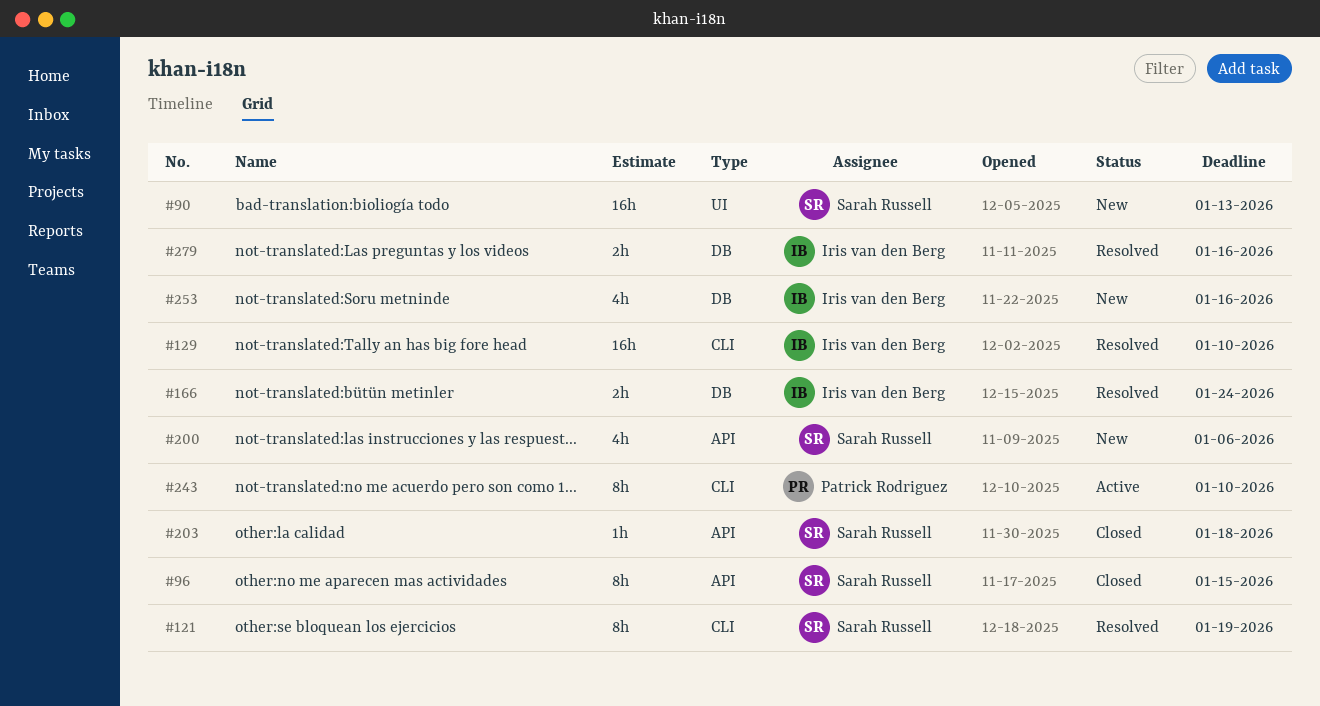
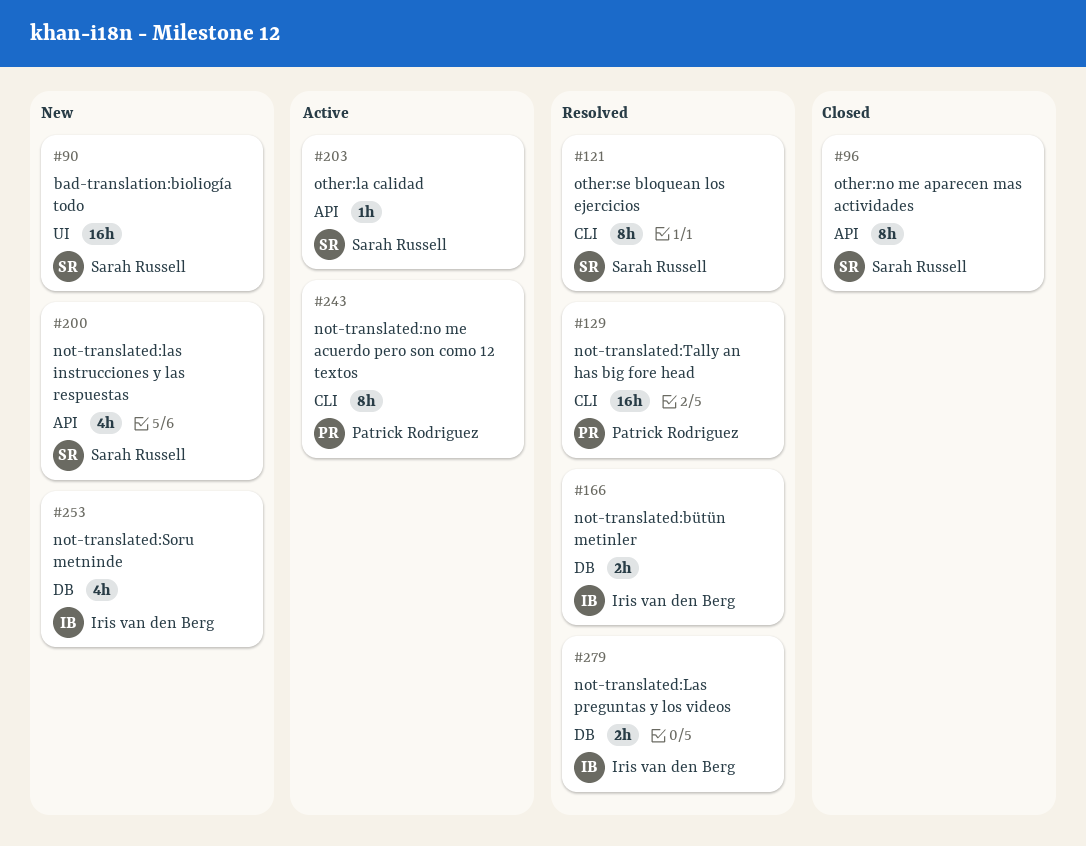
#129, owner: Iris van den Berg -> Patrick Rodriguez
#203, status: Closed -> Active

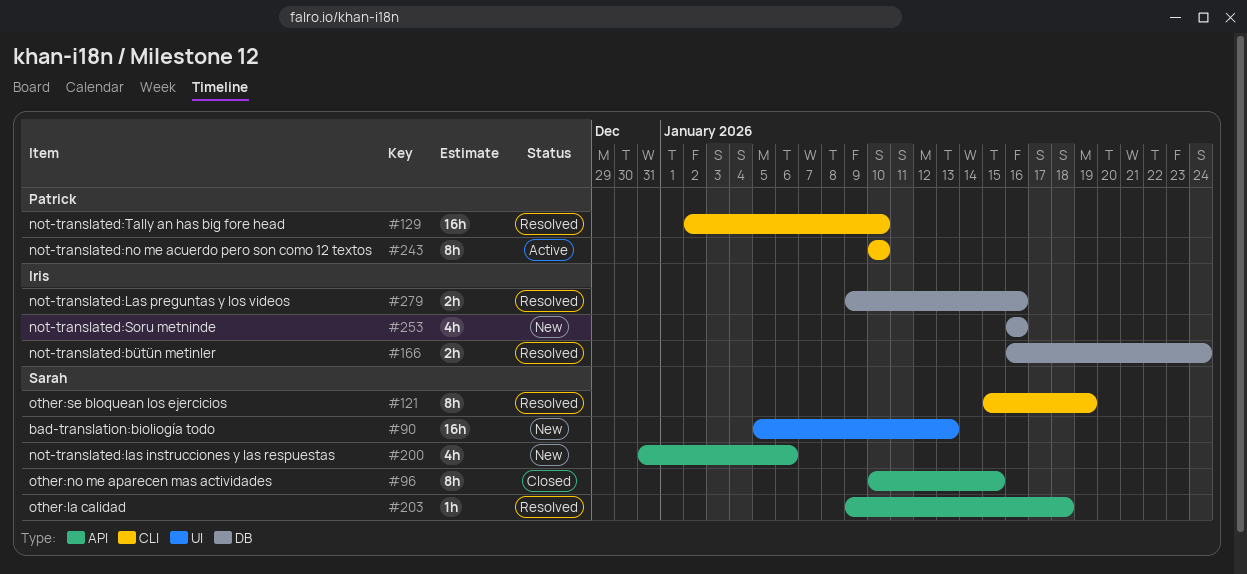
#203, status: Active -> Resolved

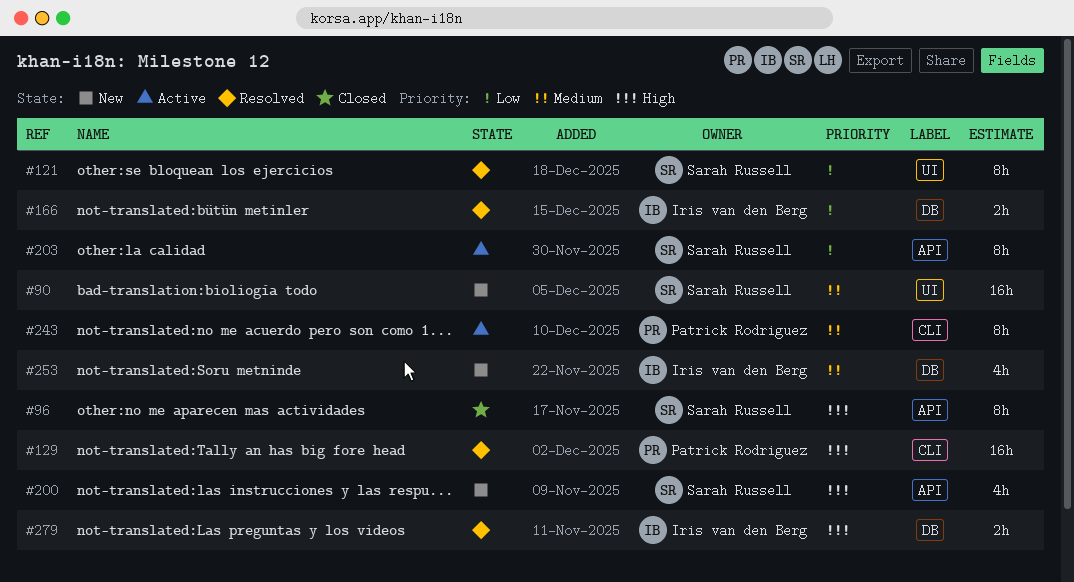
#121, label: CLI -> UI
#203, status: Resolved -> Active
#203, estimate: 1h -> 8h

